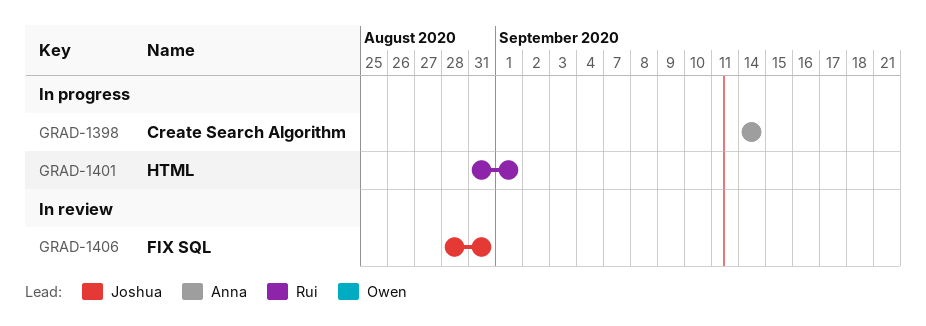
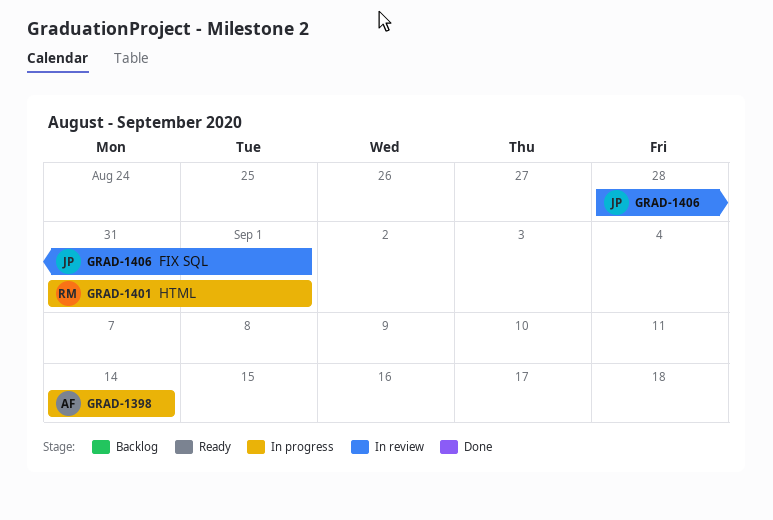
GRAD-1406, due: Aug 31 -> Sep 1

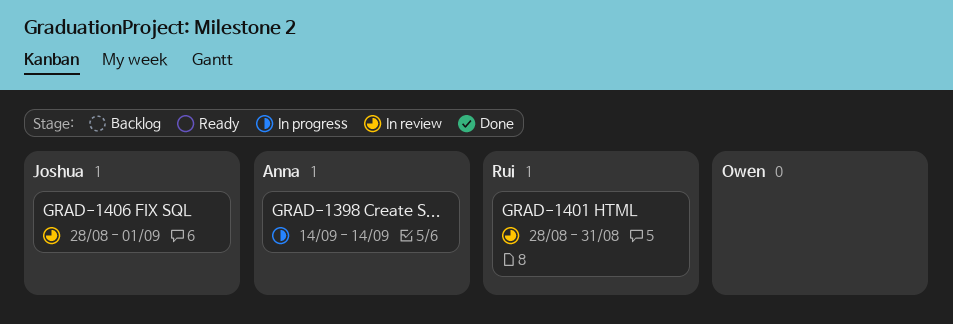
GRAD-1401, status: In progress -> In review
GRAD-1401, start: Aug 31 -> Aug 28
GRAD-1401, due: Sep 1 -> Aug 31

